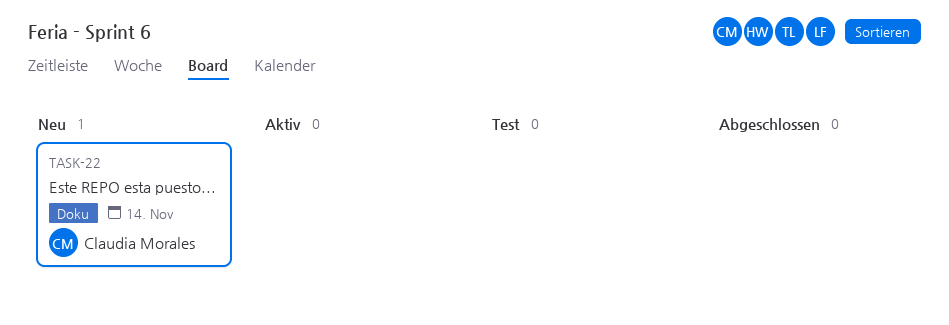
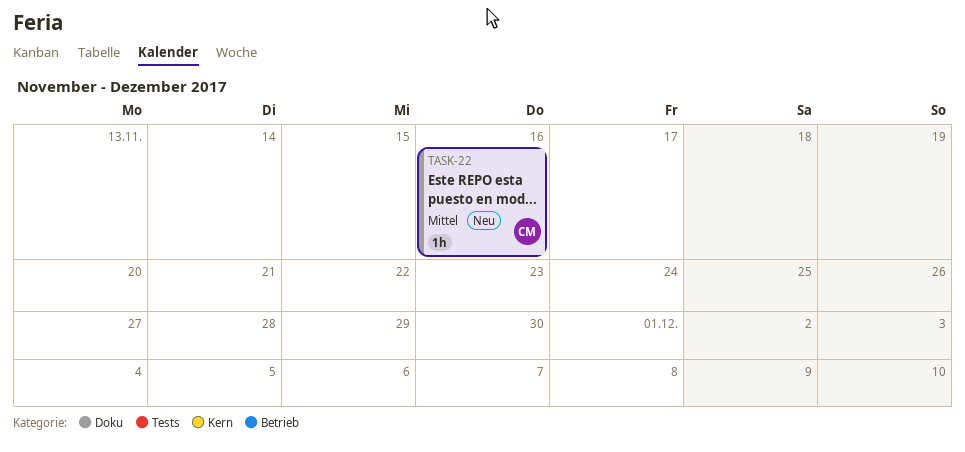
TASK-22, due: Nov 14 -> Nov 16

